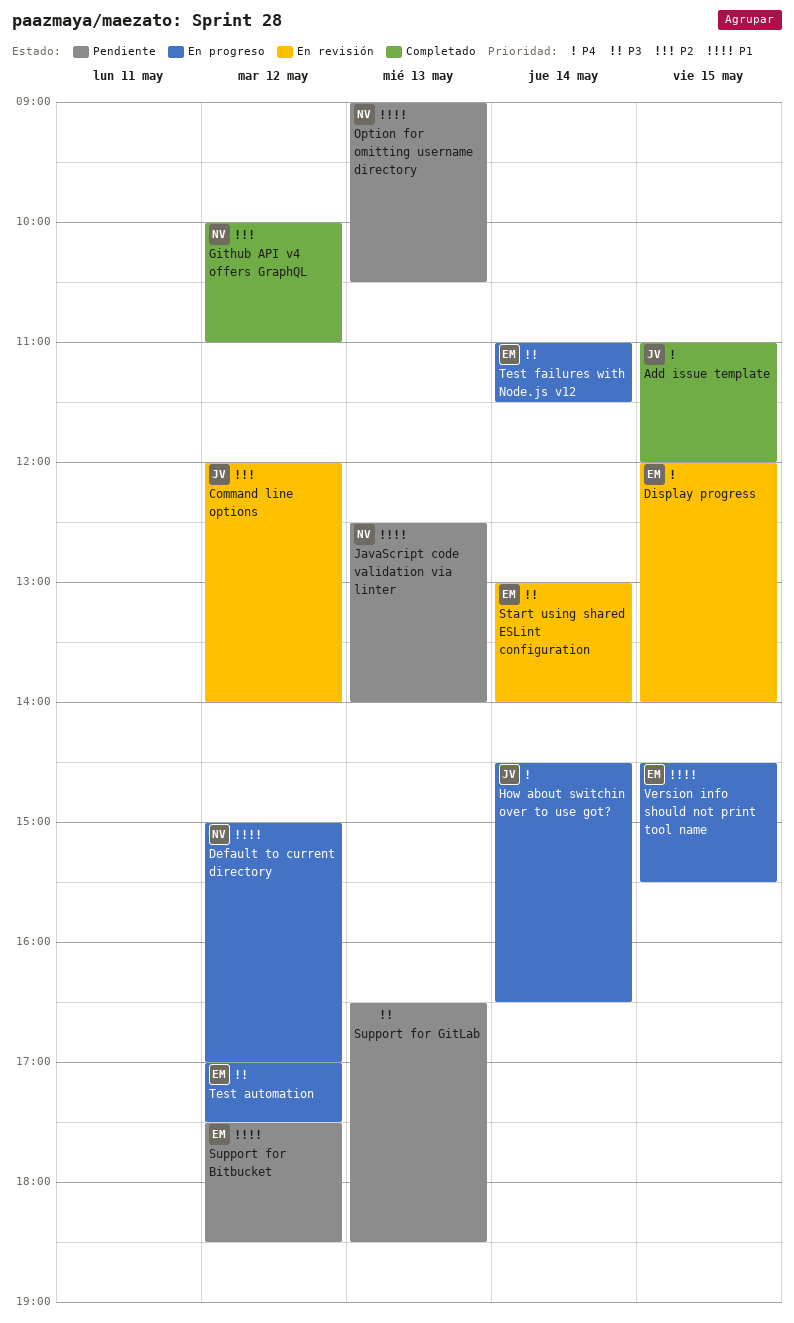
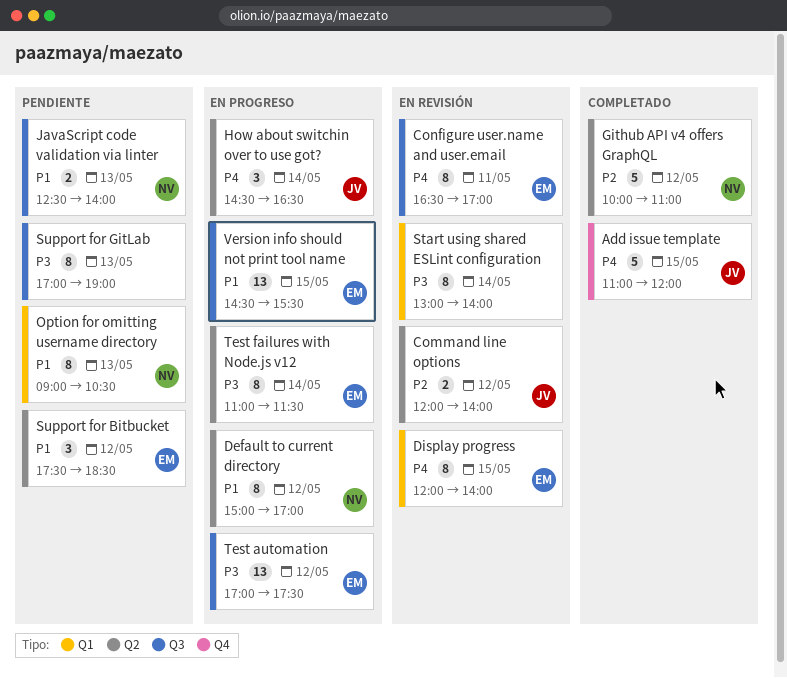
Configure user.name and user.email: none -> present
Start using shared ESLint configuration, owner: EM -> none
Support for GitLab, begins: 16:30 -> 17:00
Support for GitLab, ends: 18:30 -> 19:00

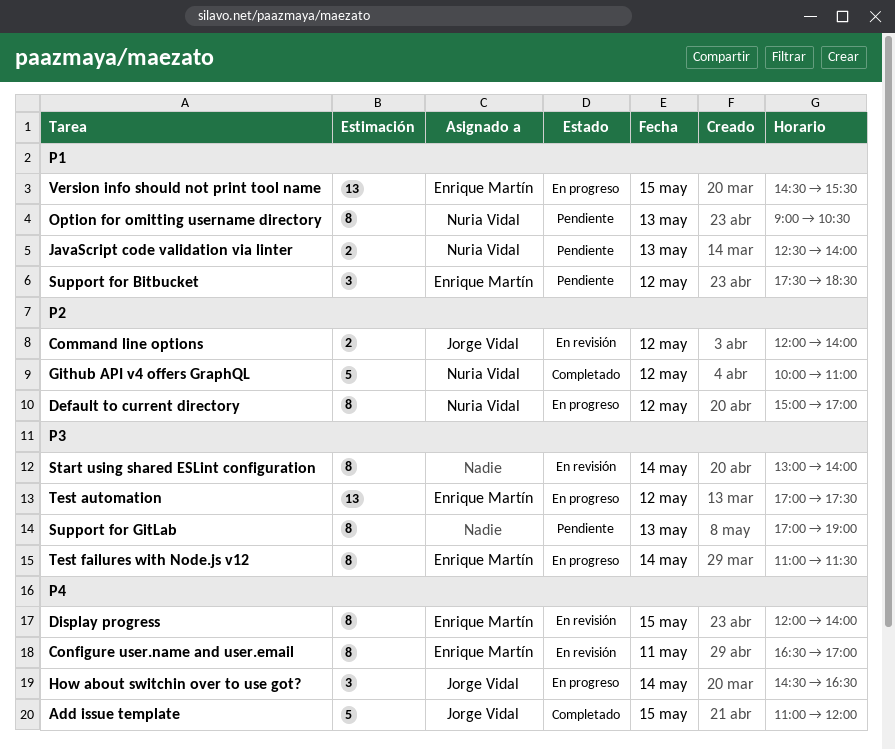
Default to current directory, priority: P1 -> P2

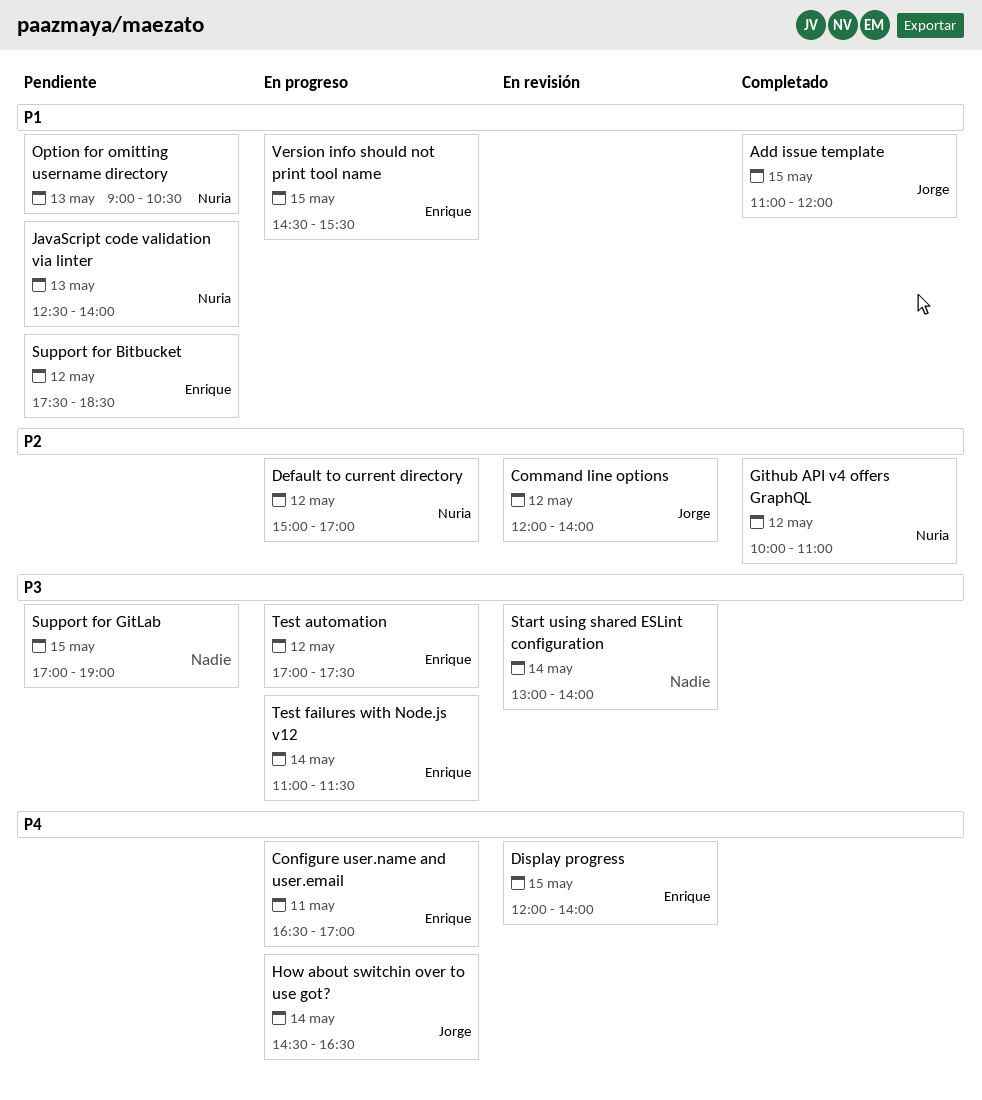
Add issue template, priority: P4 -> P1
Configure user.name and user.email, status: En revisión -> En progreso
Support for GitLab, day: May 13 -> May 15

